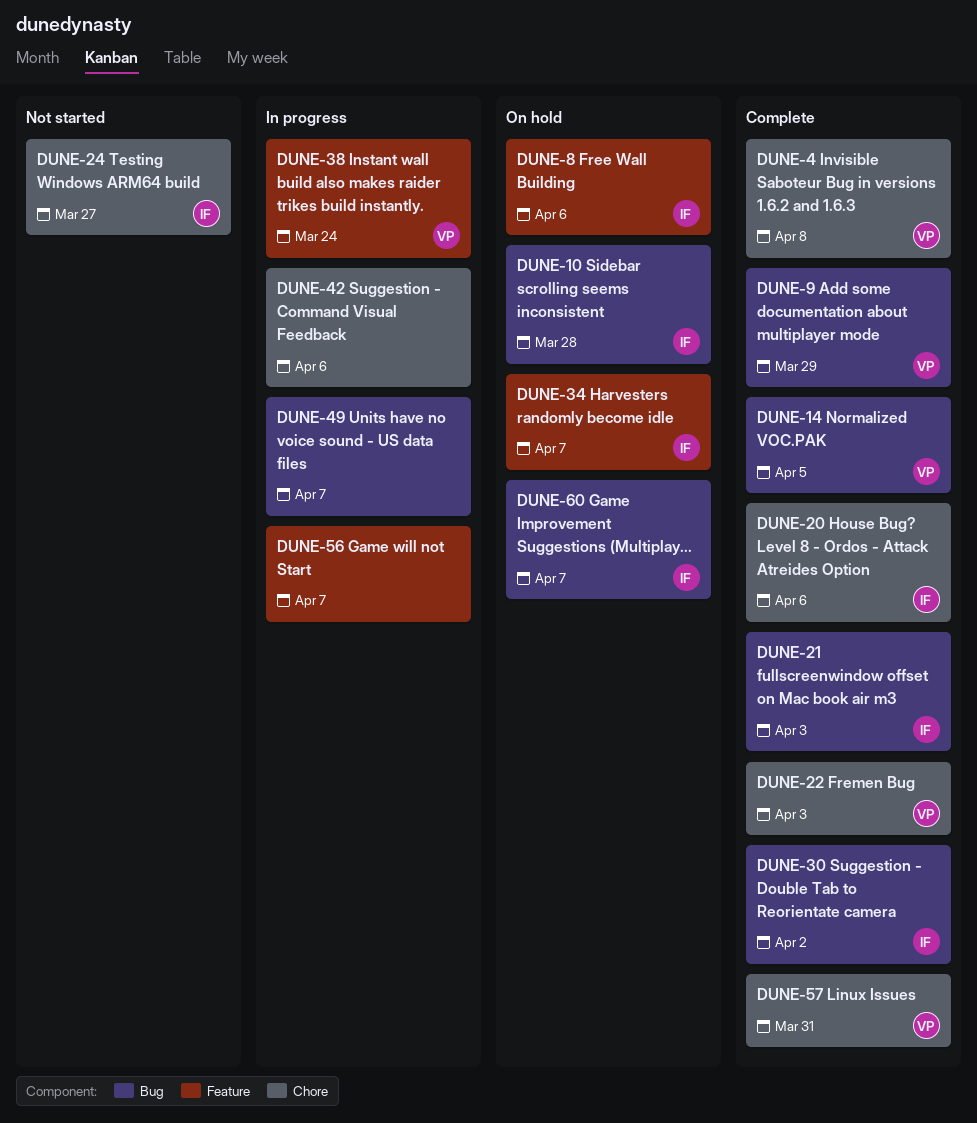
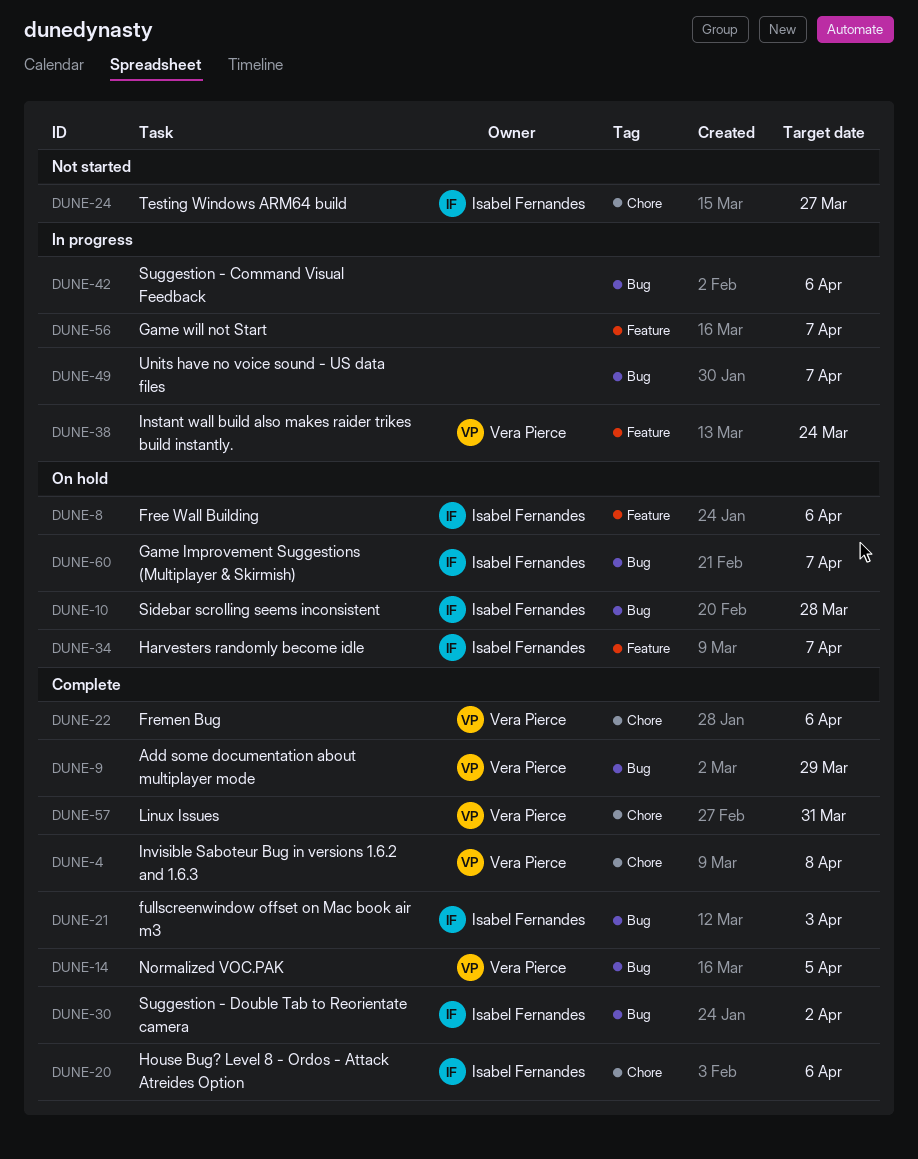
DUNE-22, due: Apr 3 -> Apr 6
DUNE-42, label: Chore -> Bug

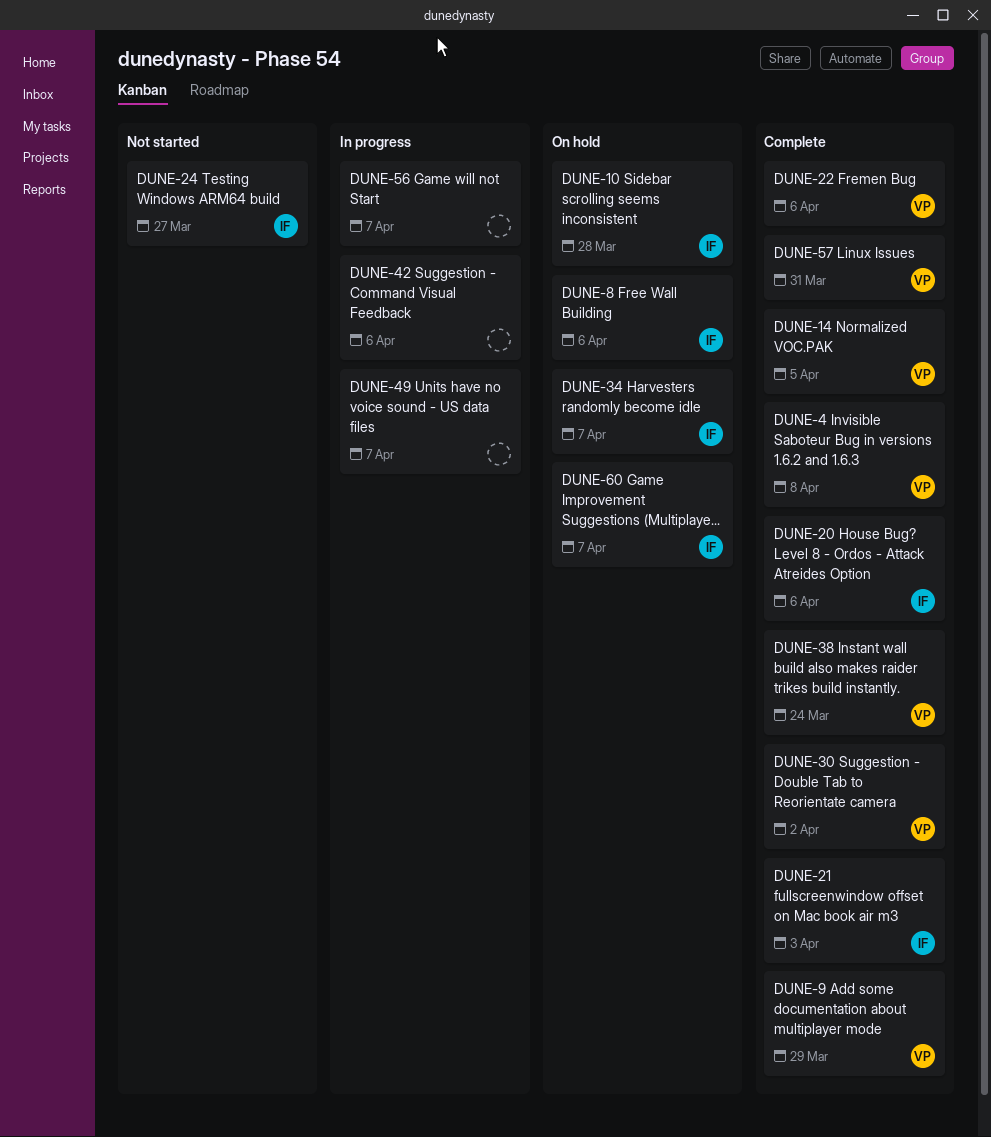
DUNE-30, owner: Isabel Fernandes -> Vera Pierce
DUNE-38, status: In progress -> Complete

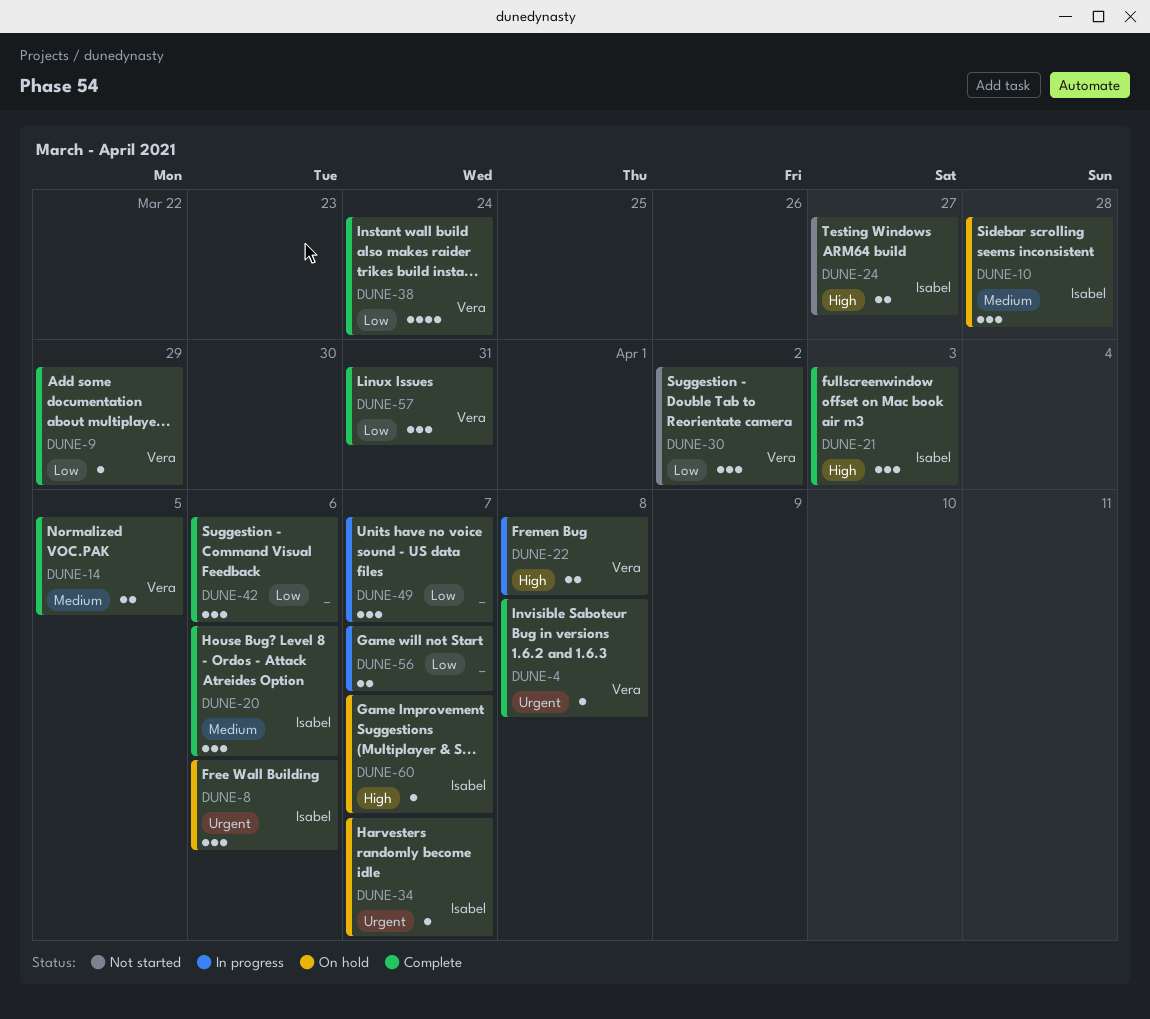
DUNE-22, status: Complete -> In progress
DUNE-22, due: Apr 6 -> Apr 8
DUNE-30, status: Complete -> Not started
DUNE-42, status: In progress -> Complete

